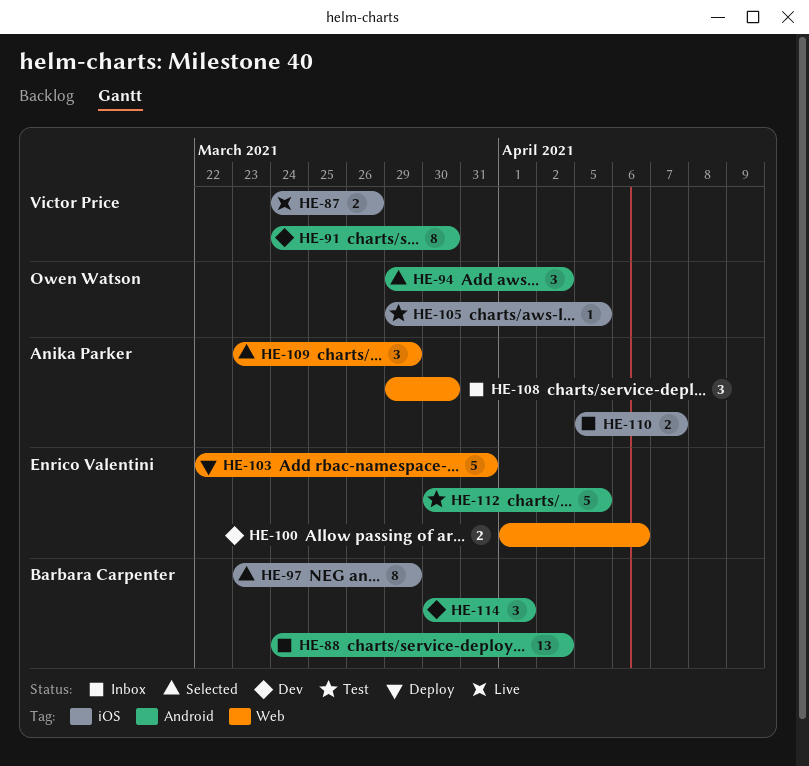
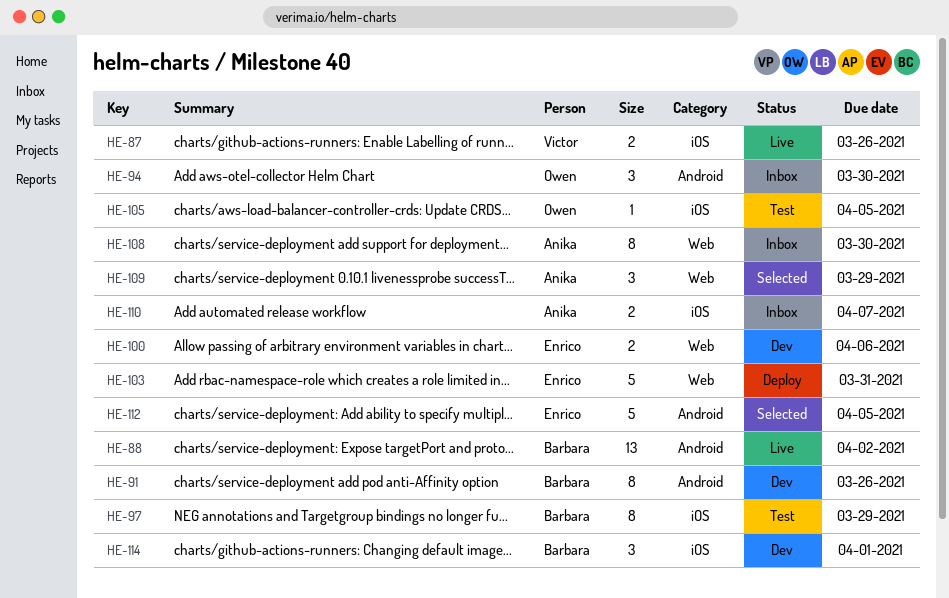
HE-88, status: Inbox -> Live
HE-91, owner: Victor Price -> Barbara Carpenter
HE-91, due: Mar 30 -> Mar 26
HE-94, status: Selected -> Inbox
HE-94, due: Apr 2 -> Mar 30
HE-97, status: Selected -> Test
HE-108, estimate: 3 -> 8
HE-112, status: Test -> Selected
HE-114, label: Android -> iOS

